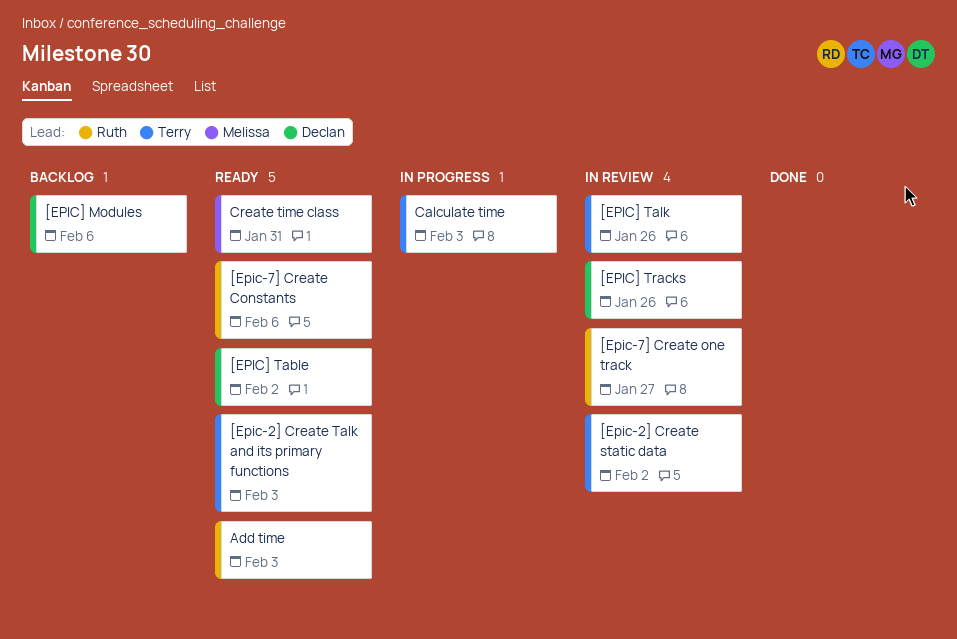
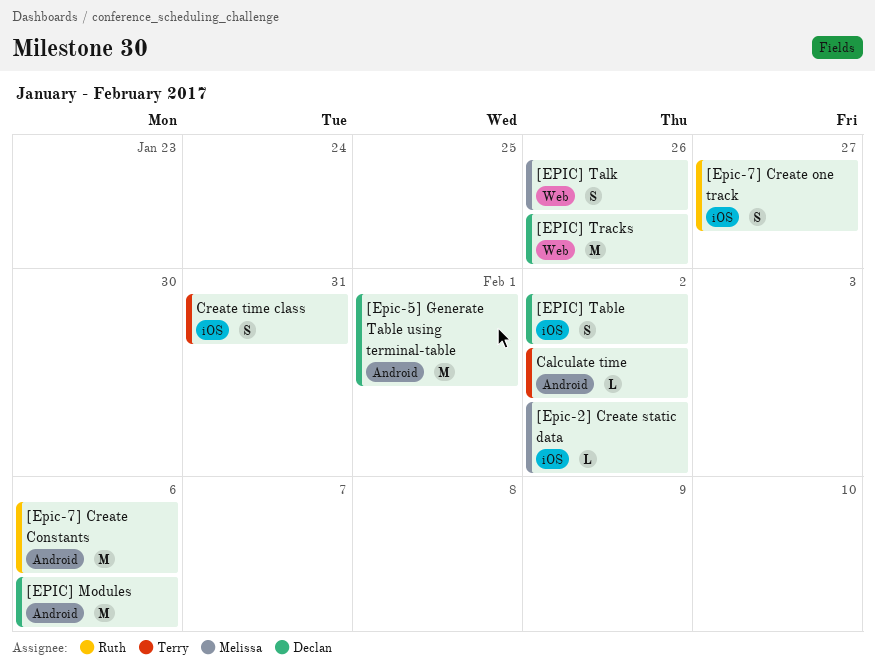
[Epic-2] Create static data, owner: Terry -> Melissa
[Epic-2] Create Talk and its primary functions: present -> none
[Epic-5] Generate Table using terminal-table: none -> present
[EPIC] Talk, owner: Terry -> Melissa
Add time: present -> none
Calculate time, due: Feb 3 -> Feb 2
Create time class, owner: Melissa -> Terry

